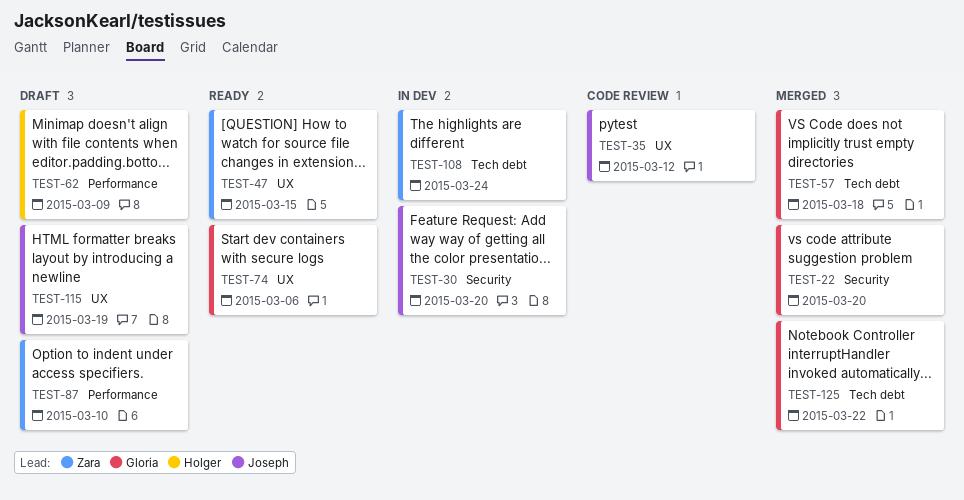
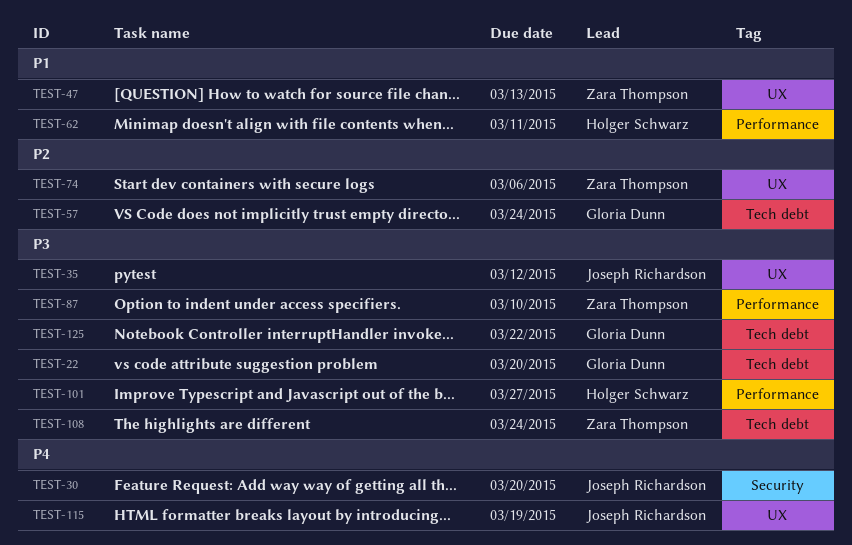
TEST-22, label: Security -> Tech debt
TEST-47, due: Mar 15 -> Mar 13
TEST-57, due: Mar 18 -> Mar 24
TEST-62, due: Mar 9 -> Mar 11
TEST-74, owner: Gloria Dunn -> Zara Thompson
TEST-101: none -> present

